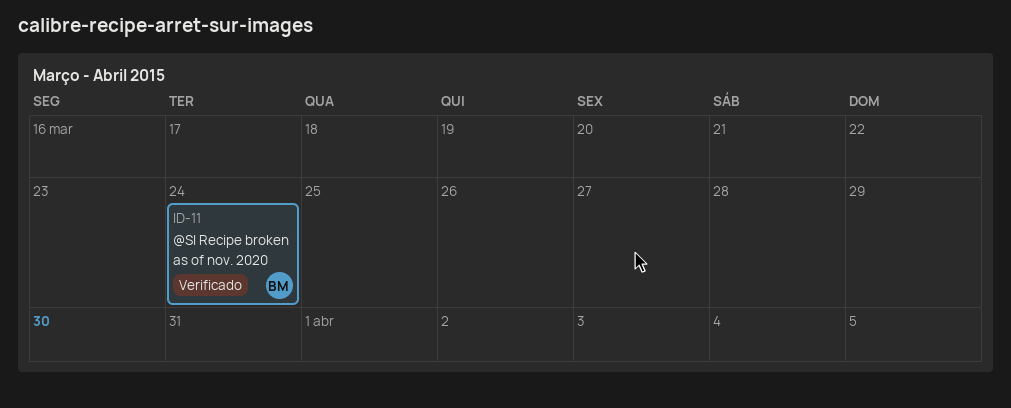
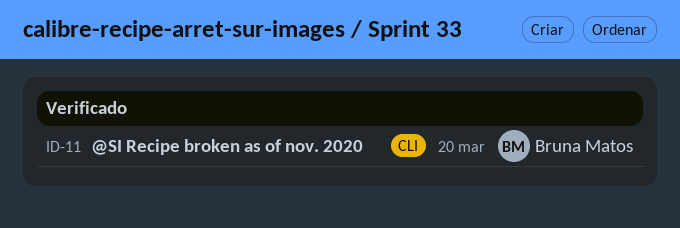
ID-11, due: Mar 24 -> Mar 20

